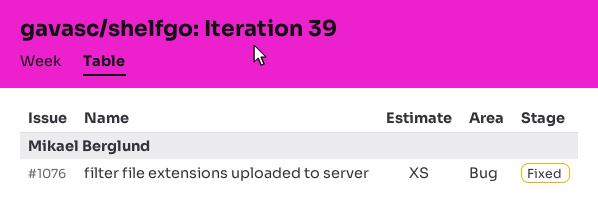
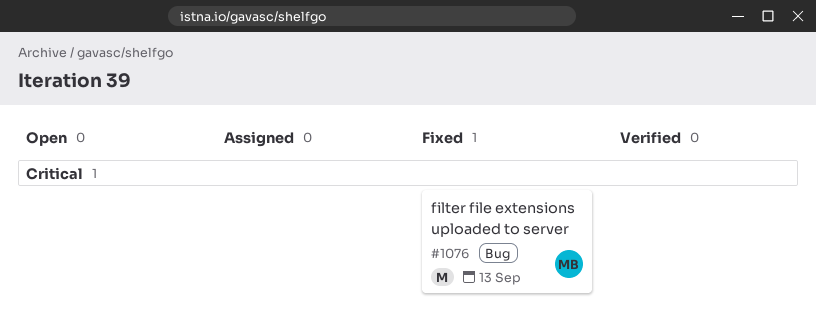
#1076, estimate: XS -> M

